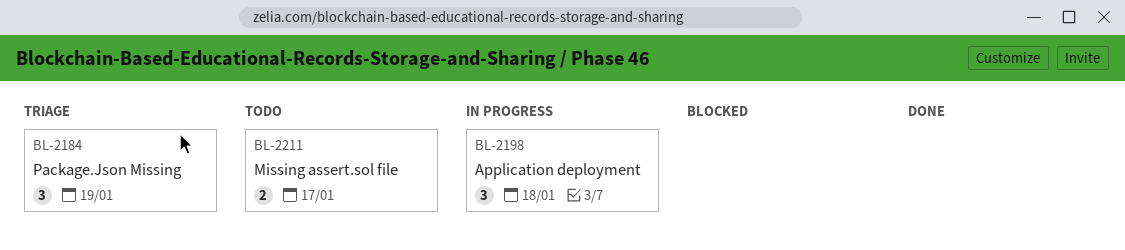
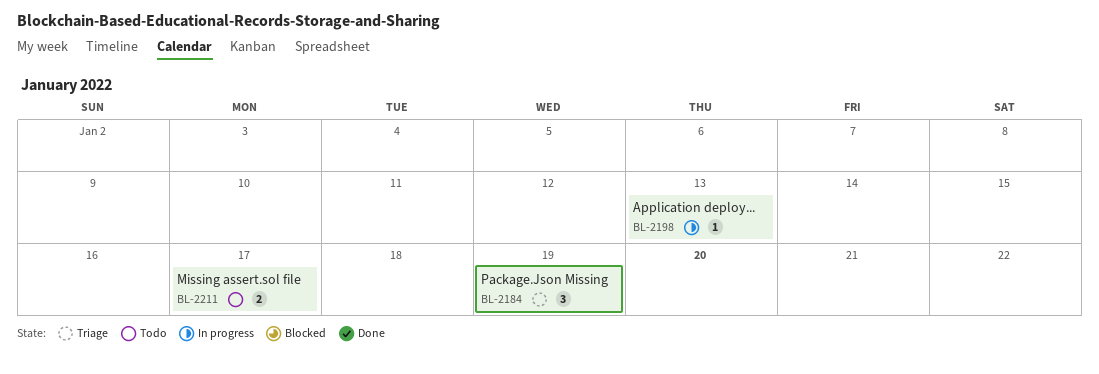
BL-2198, estimate: 3 -> 1
BL-2198, due: Jan 18 -> Jan 13

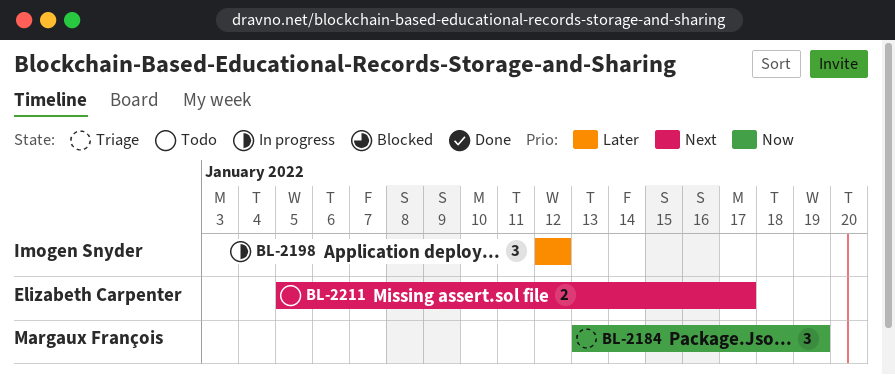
BL-2198, estimate: 1 -> 3
BL-2198, due: Jan 13 -> Jan 12

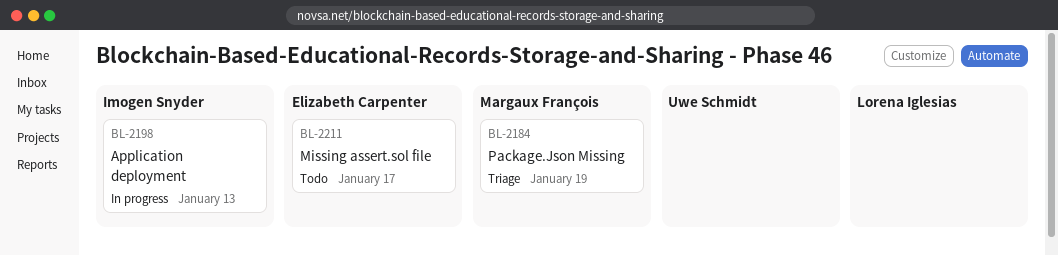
BL-2198, due: Jan 12 -> Jan 13

